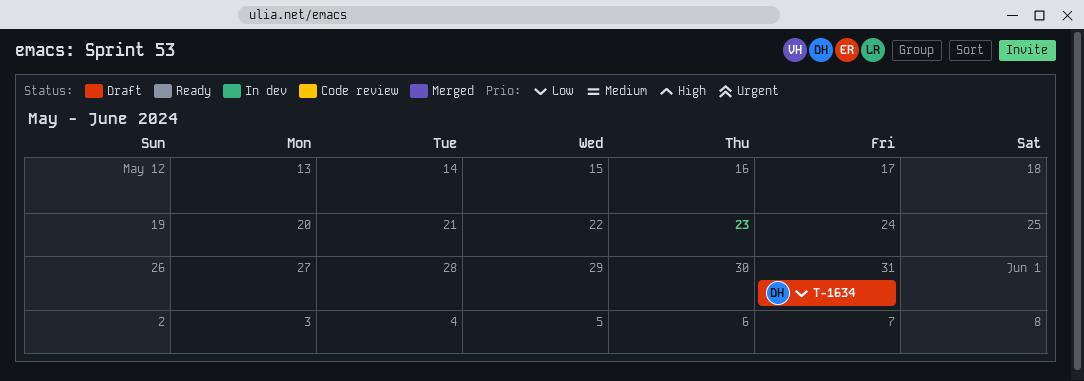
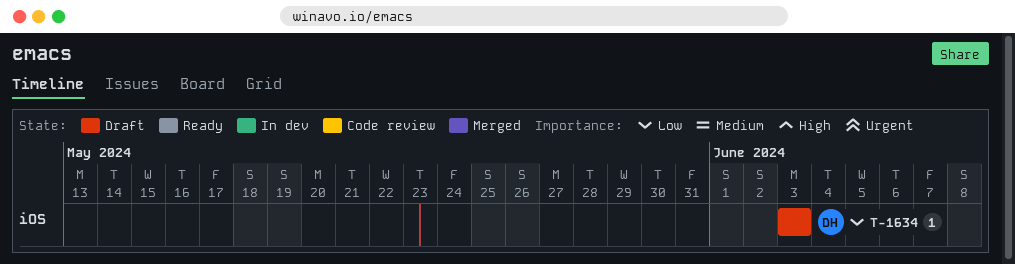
T-1634, start: May 31 -> Jun 3
T-1634, due: May 31 -> Jun 3

